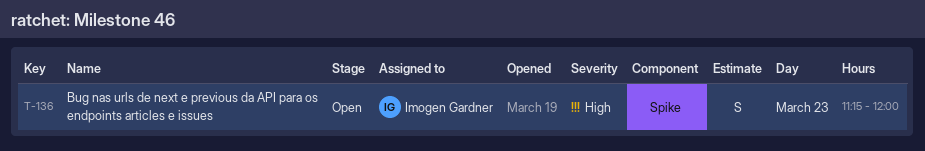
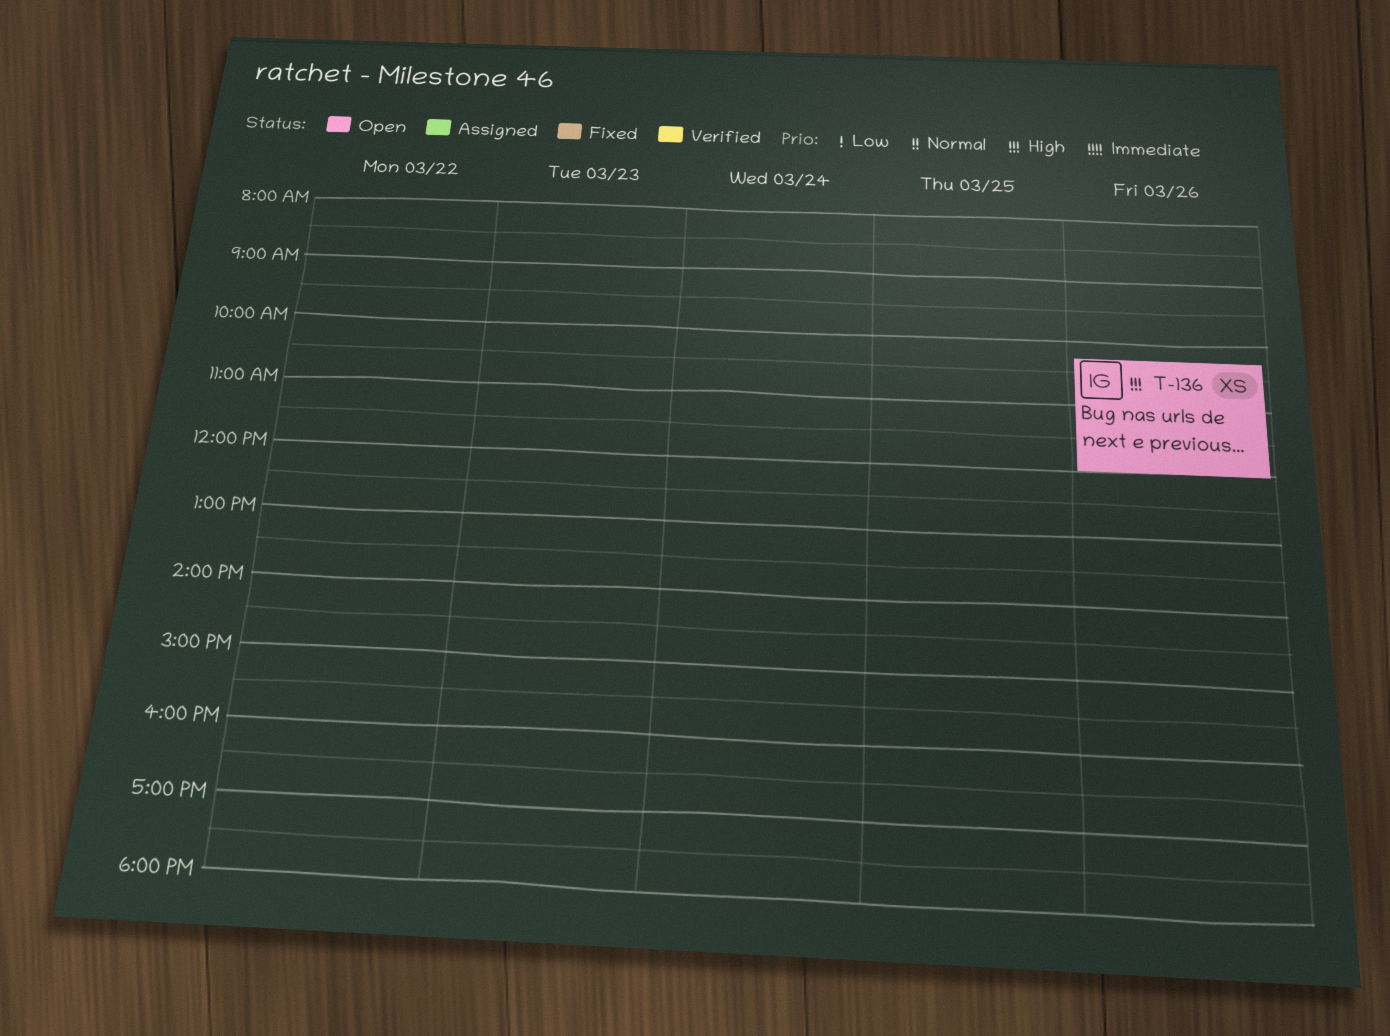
T-136, estimate: S -> XS
T-136, day: Mar 23 -> Mar 26
T-136, begins: 11:15 -> 10:15

